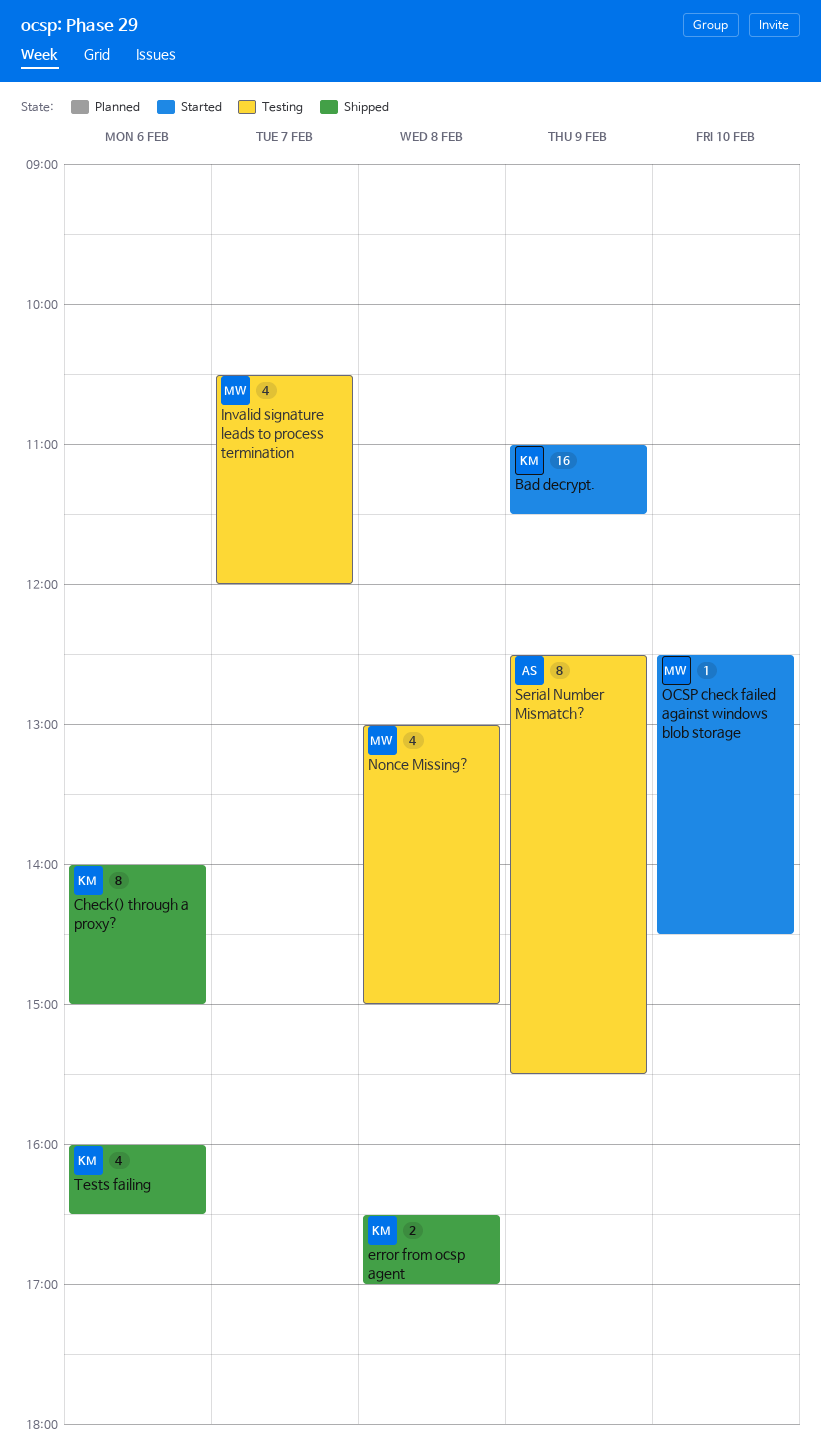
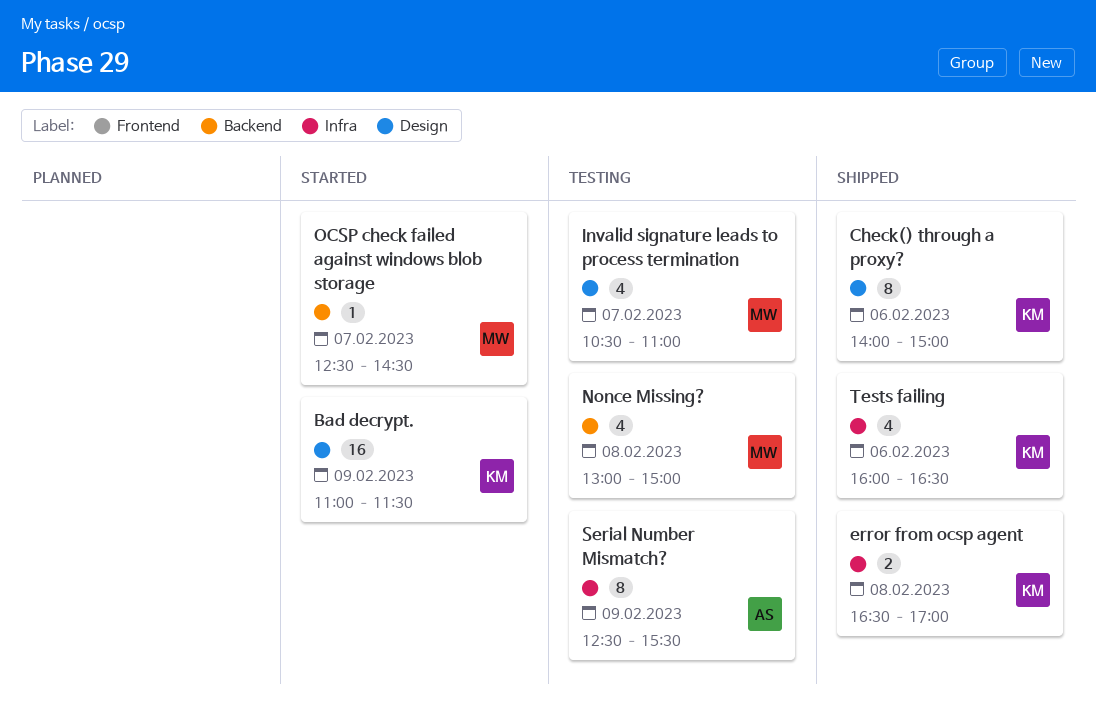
Invalid signature leads to process termination, ends: 12:00 -> 11:00
OCSP check failed against windows blob storage, day: Feb 10 -> Feb 7

